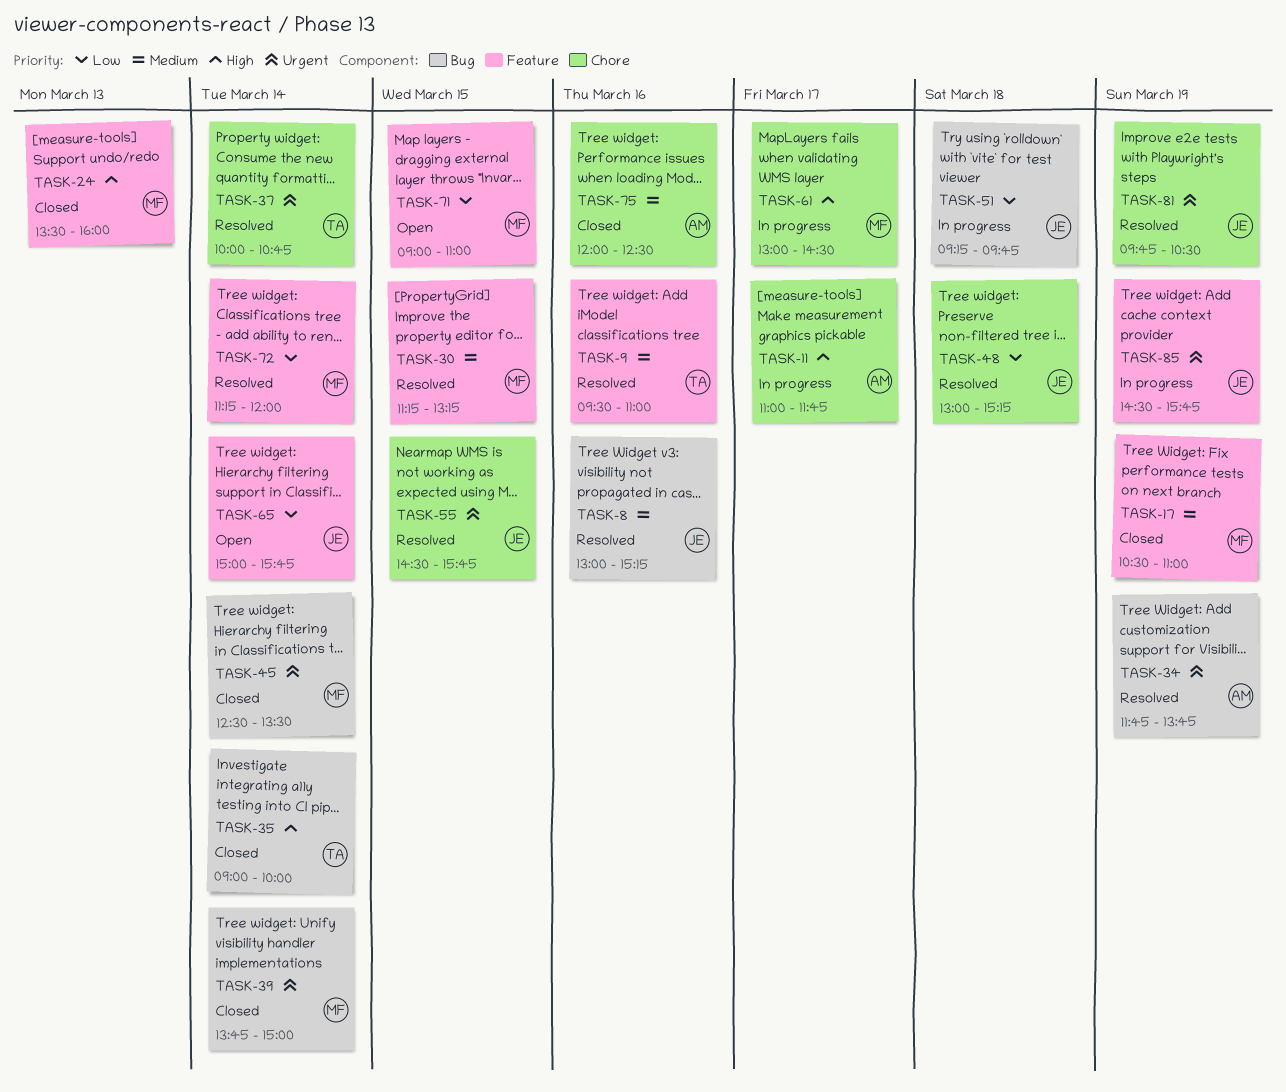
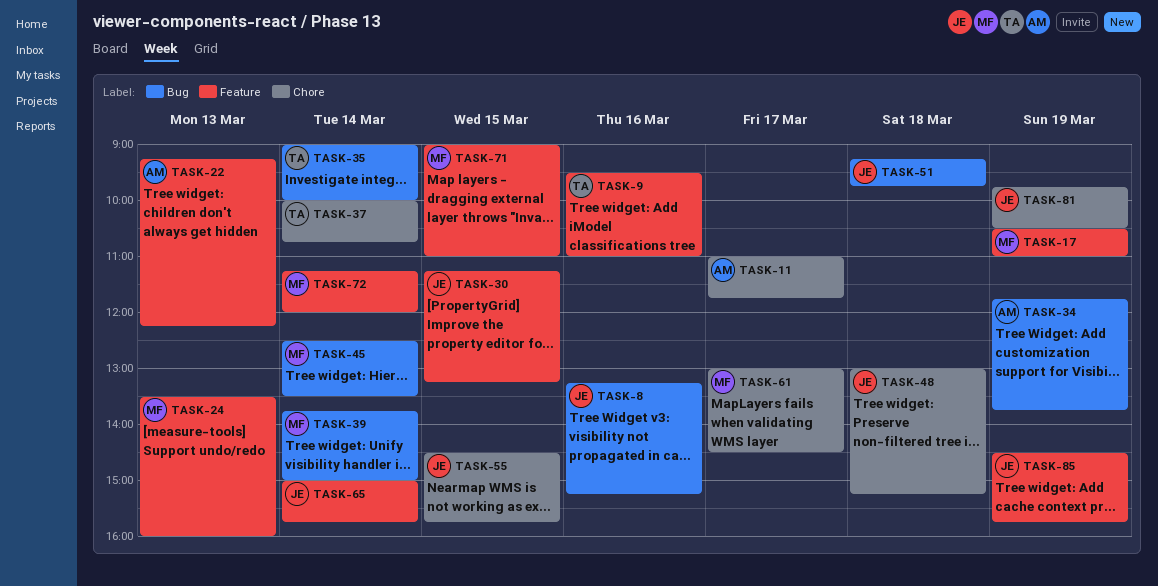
TASK-8, begins: 13:00 -> 13:15
TASK-22: none -> present
TASK-30, owner: MF -> JE
TASK-75: present -> none

